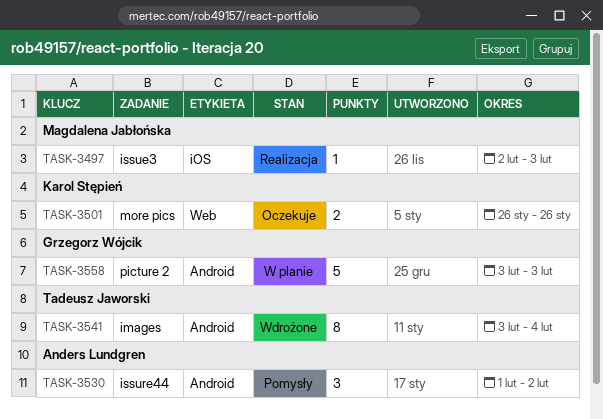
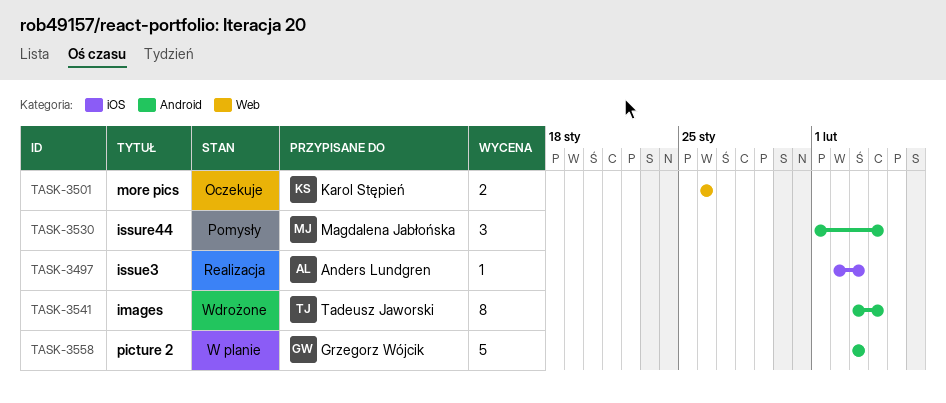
TASK-3497, owner: Magdalena Jabłońska -> Anders Lundgren
TASK-3530, owner: Anders Lundgren -> Magdalena Jabłońska
TASK-3530, due: Feb 2 -> Feb 4

